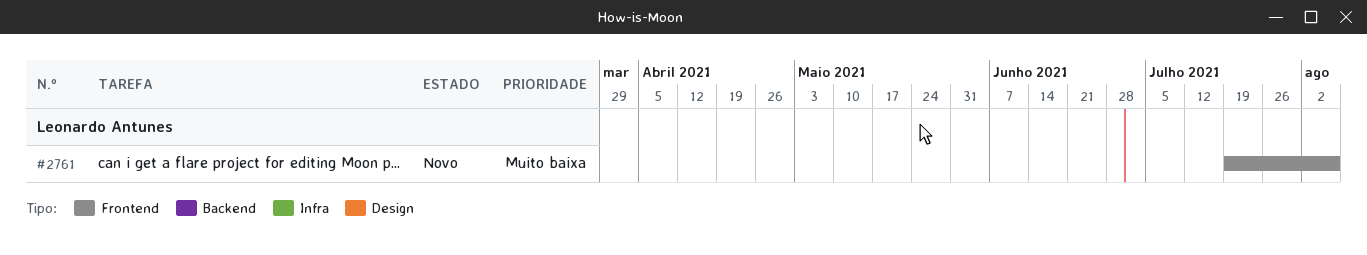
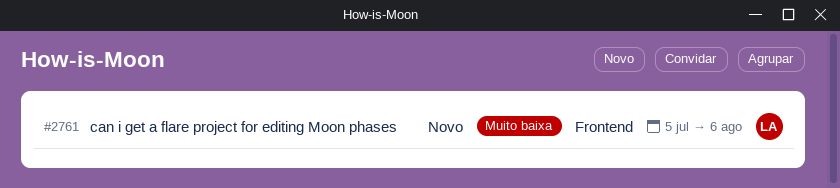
#2761, start: Jul 19 -> Jul 5

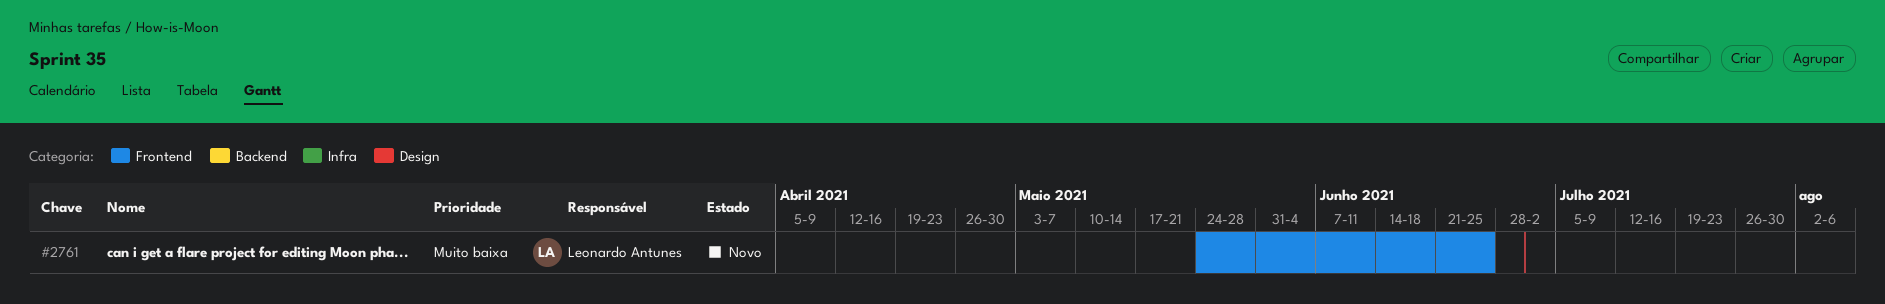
#2761, start: Jul 5 -> May 24
#2761, due: Aug 6 -> Jun 25

